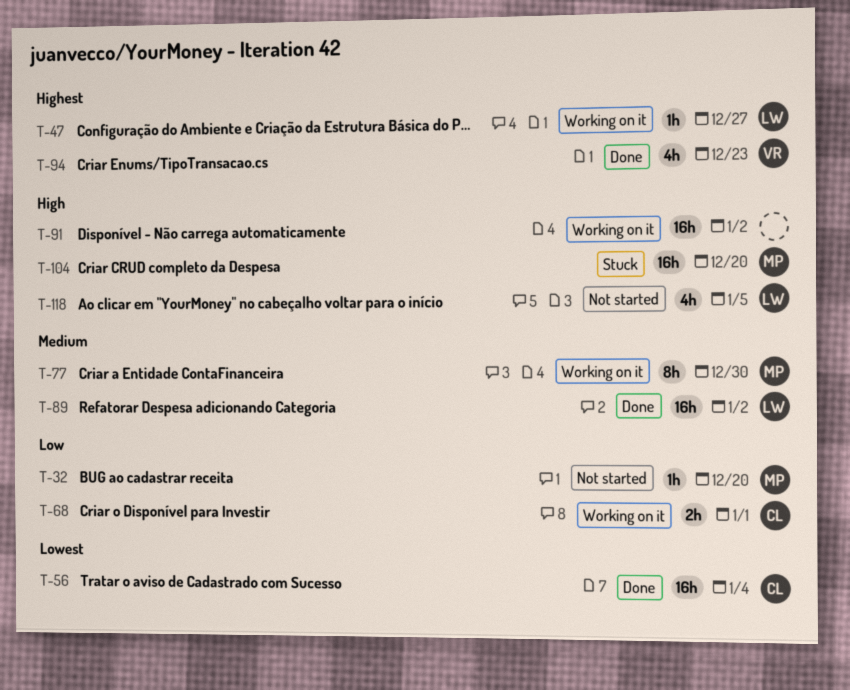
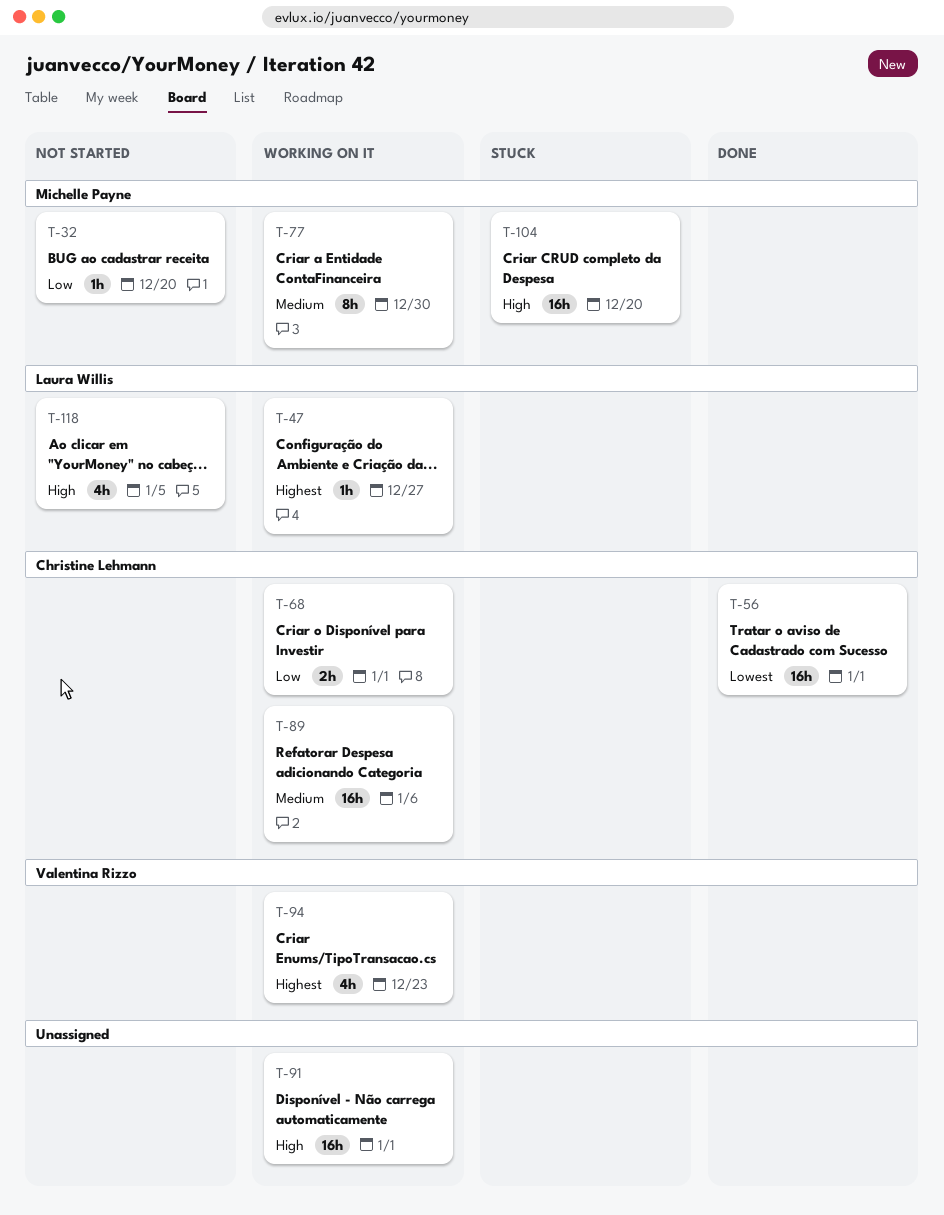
T-56, due: Jan 4 -> Jan 1
T-89, status: Done -> Working on it
T-89, owner: Laura Willis -> Christine Lehmann
T-89, due: Jan 2 -> Jan 6
T-91, due: Jan 2 -> Jan 1
T-94, status: Done -> Working on it

